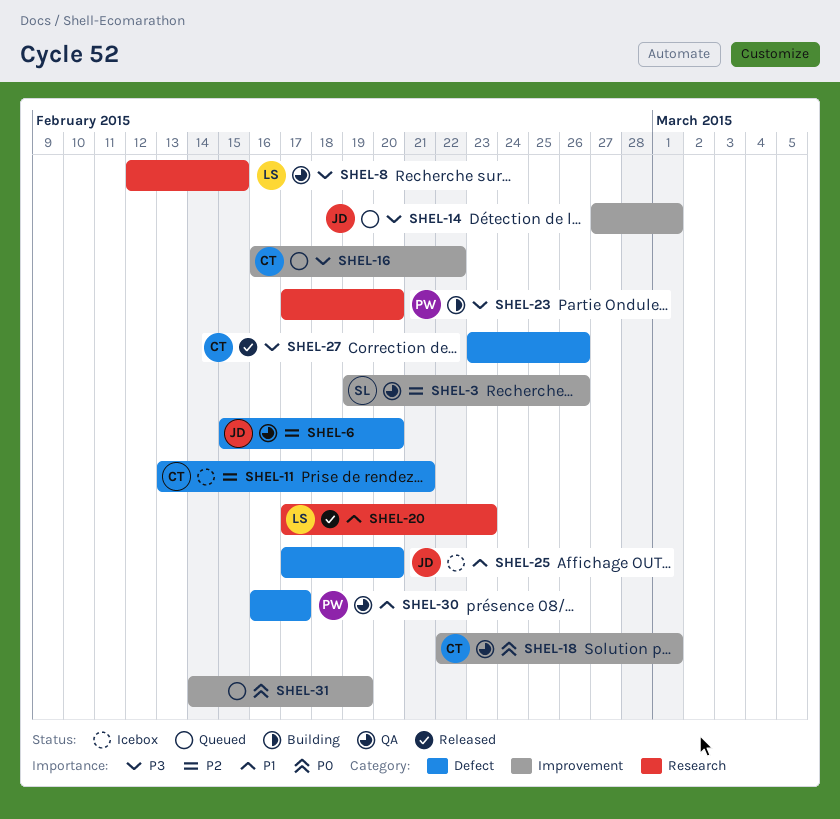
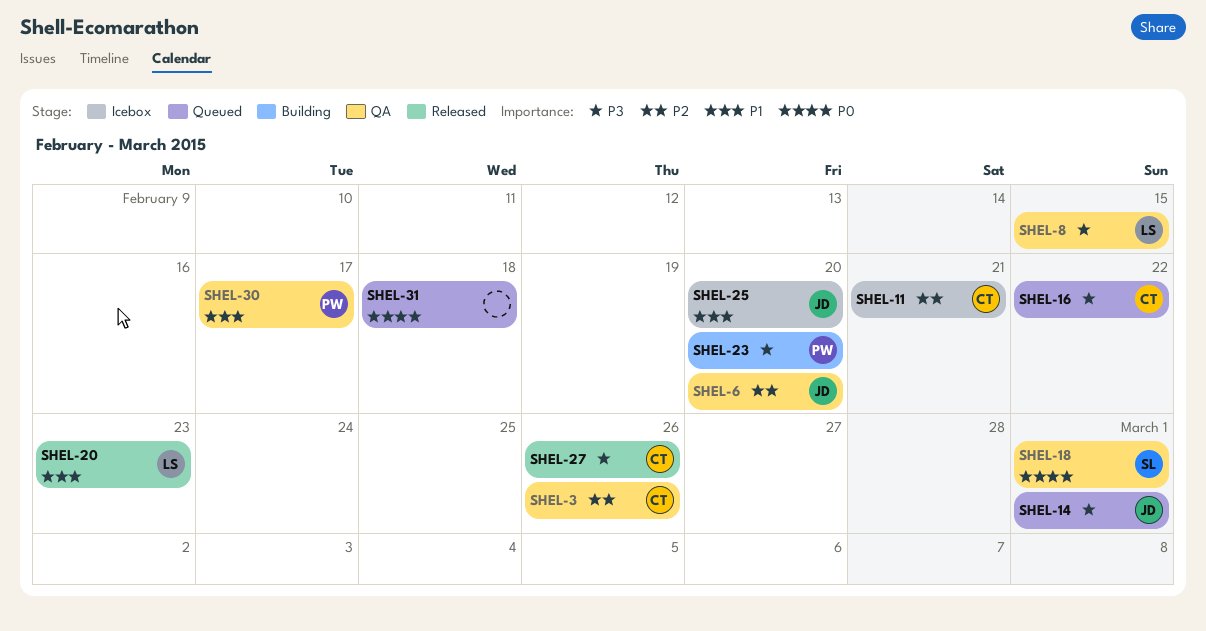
SHEL-3, owner: SL -> CT
SHEL-18, owner: CT -> SL
SHEL-31, due: Feb 19 -> Feb 18

